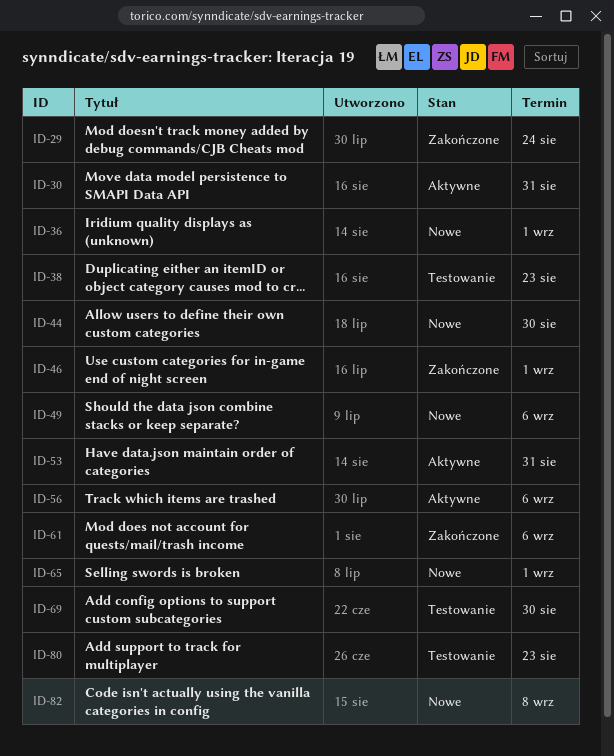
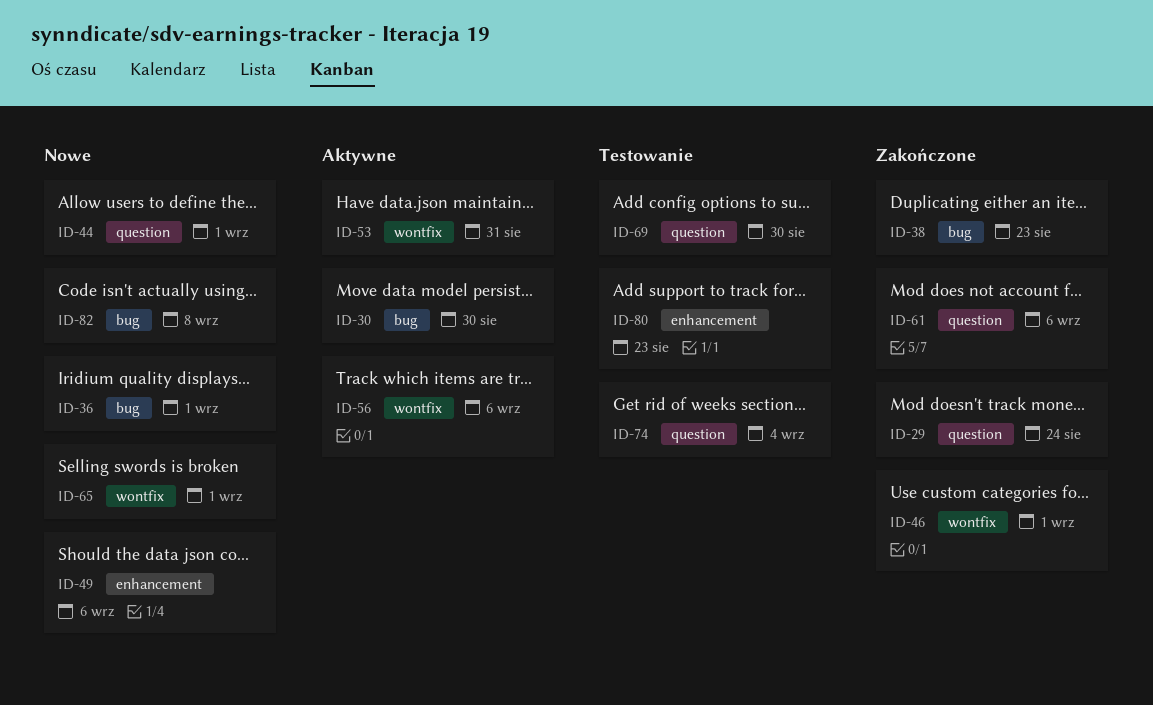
ID-30, due: Aug 31 -> Aug 30
ID-38, status: Testowanie -> Zakończone
ID-44, due: Aug 30 -> Sep 1
ID-74: none -> present

